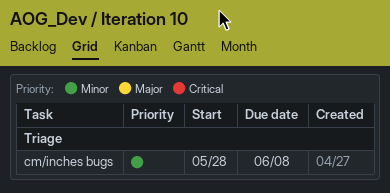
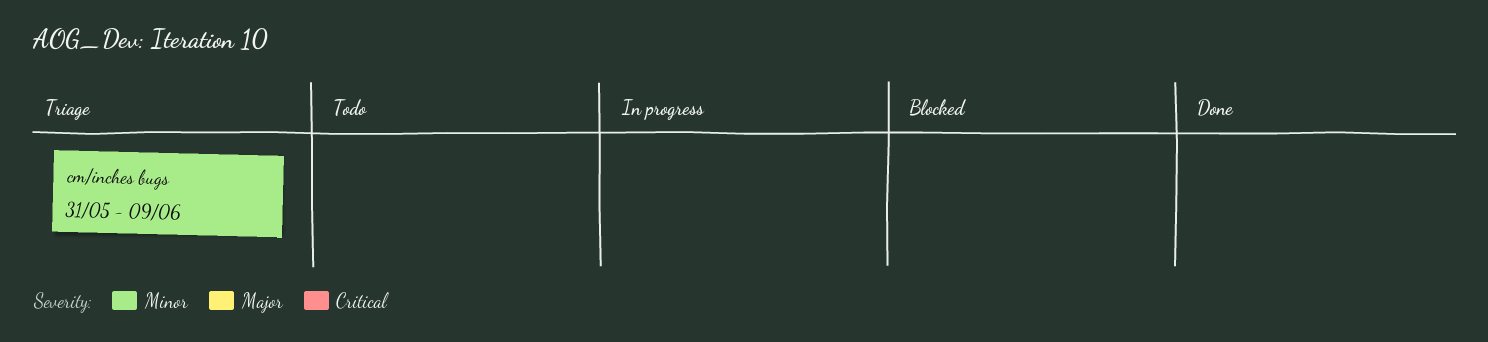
cm/inches bugs, start: May 28 -> May 31
cm/inches bugs, due: Jun 8 -> Jun 9

